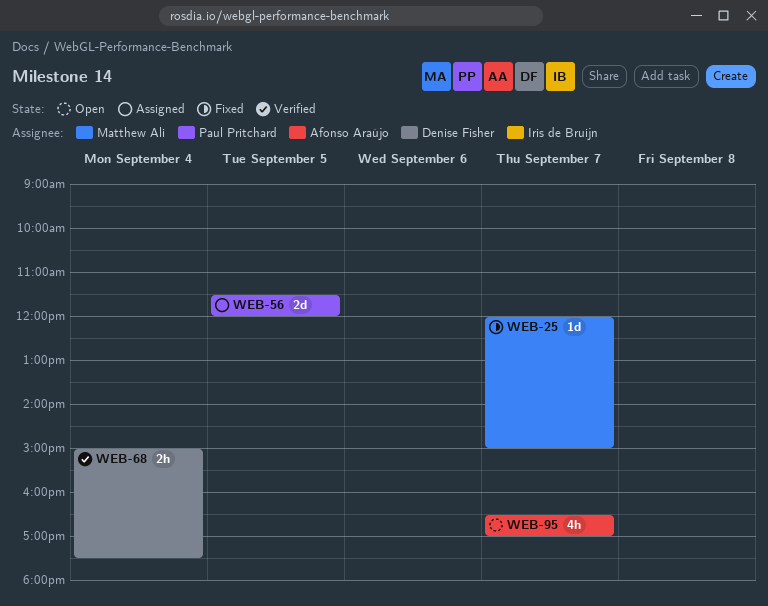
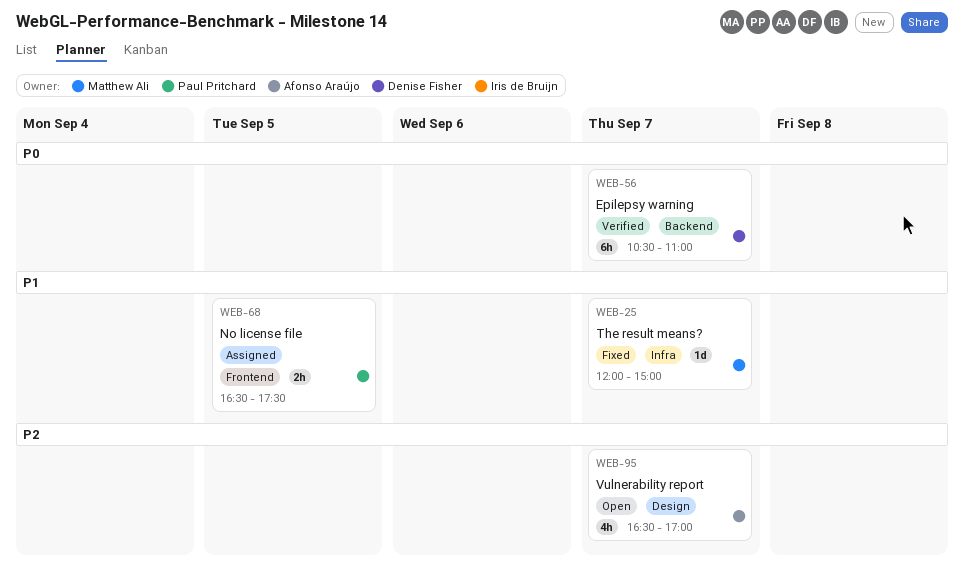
WEB-56, status: Assigned -> Verified
WEB-56, owner: Paul Pritchard -> Denise Fisher
WEB-56, estimate: 2d -> 6h
WEB-56, day: Sep 5 -> Sep 7
WEB-56, begins: 11:30 -> 10:30
WEB-56, ends: 12:00 -> 11:00
WEB-68, status: Verified -> Assigned
WEB-68, owner: Denise Fisher -> Paul Pritchard
WEB-68, day: Sep 4 -> Sep 5
WEB-68, begins: 15:00 -> 16:30

